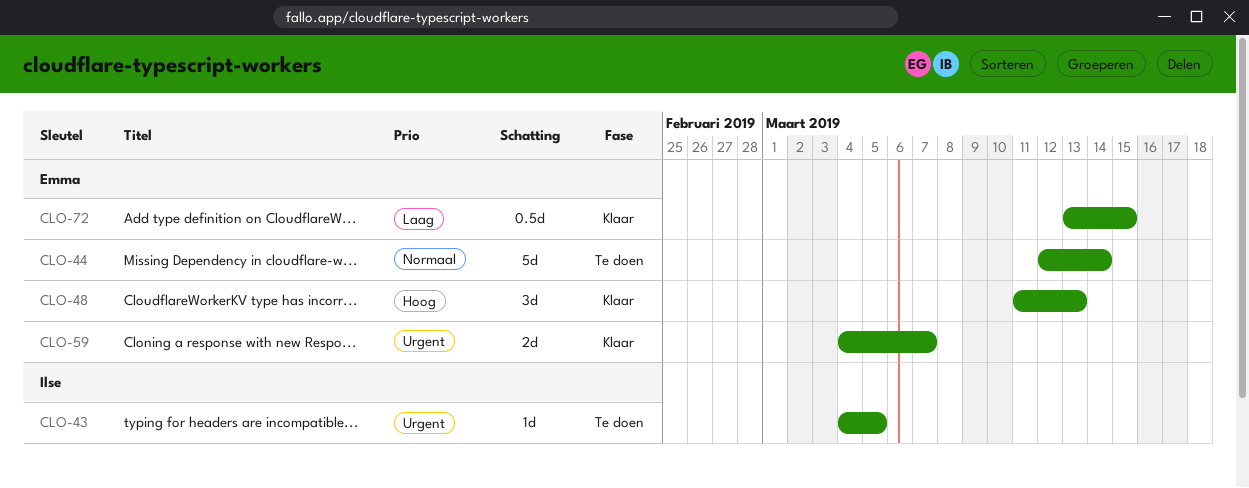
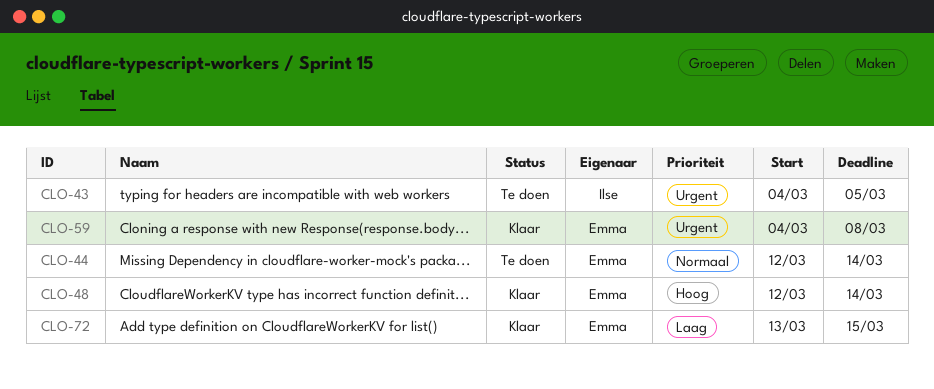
CLO-48, start: Mar 11 -> Mar 12
CLO-48, due: Mar 13 -> Mar 14
CLO-59, due: Mar 7 -> Mar 8

